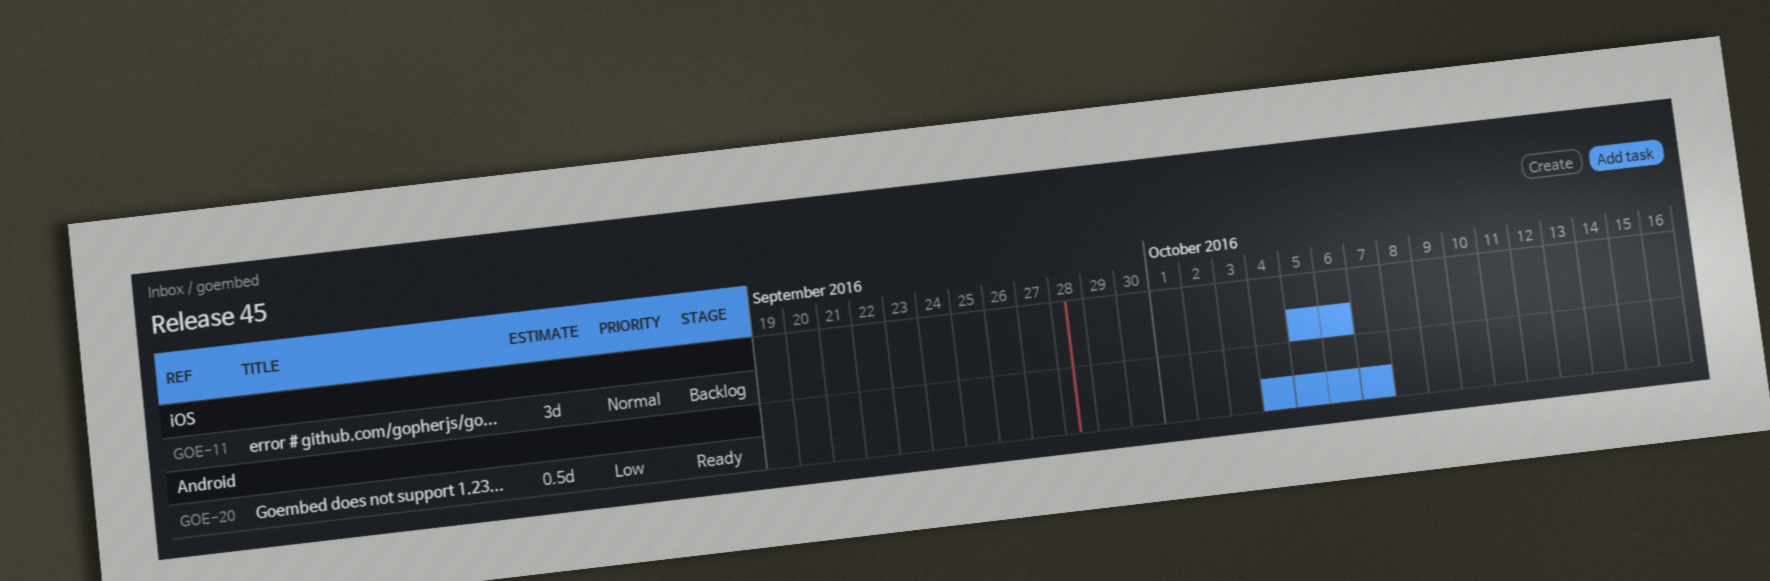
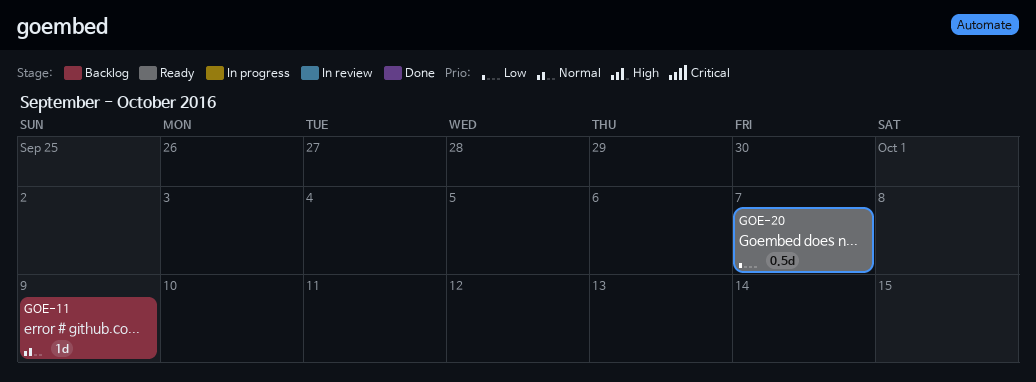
GOE-11, estimate: 3d -> 1d
GOE-11, due: Oct 6 -> Oct 9

